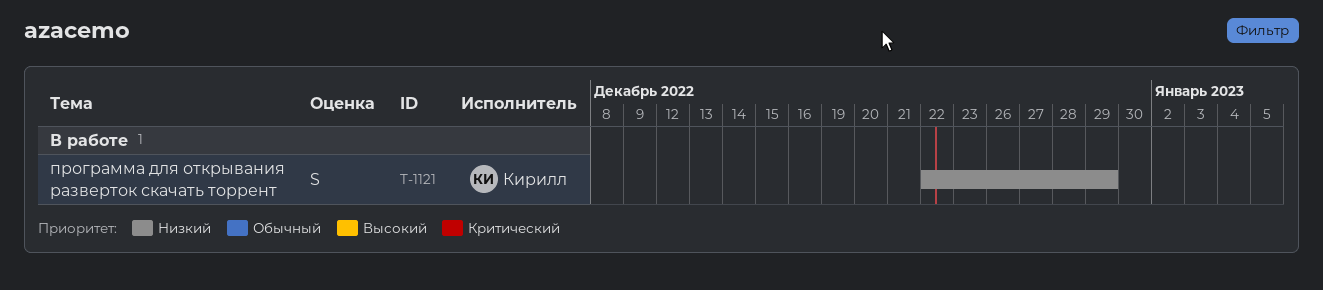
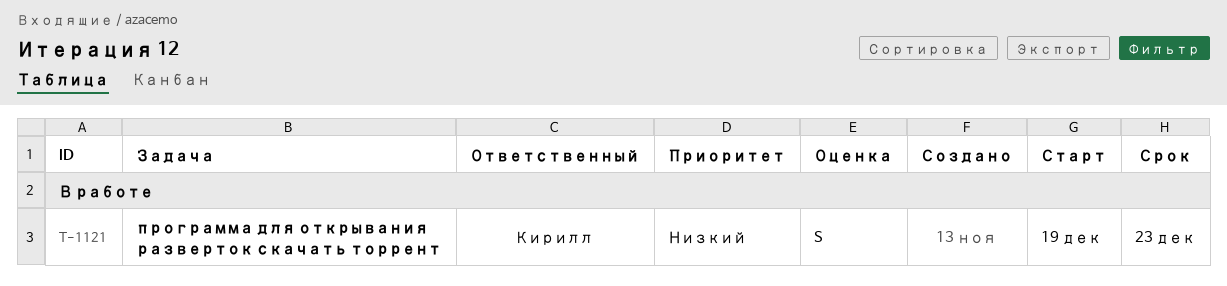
T-1121, start: Dec 22 -> Dec 19
T-1121, due: Dec 29 -> Dec 23

